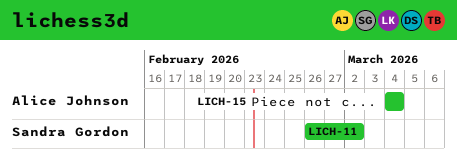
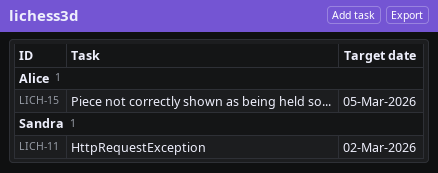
LICH-15, due: Mar 4 -> Mar 5

